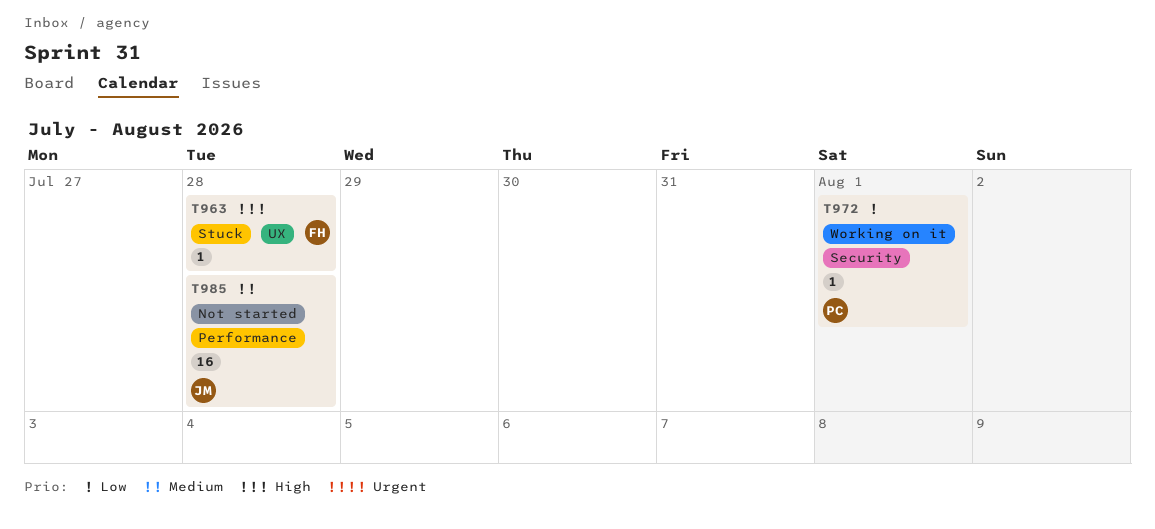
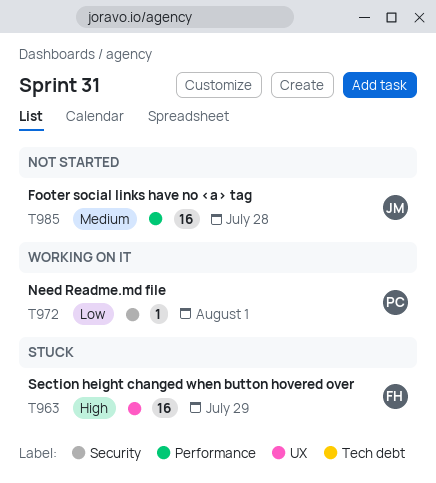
T963, estimate: 1 -> 16
T963, due: Jul 28 -> Jul 29

